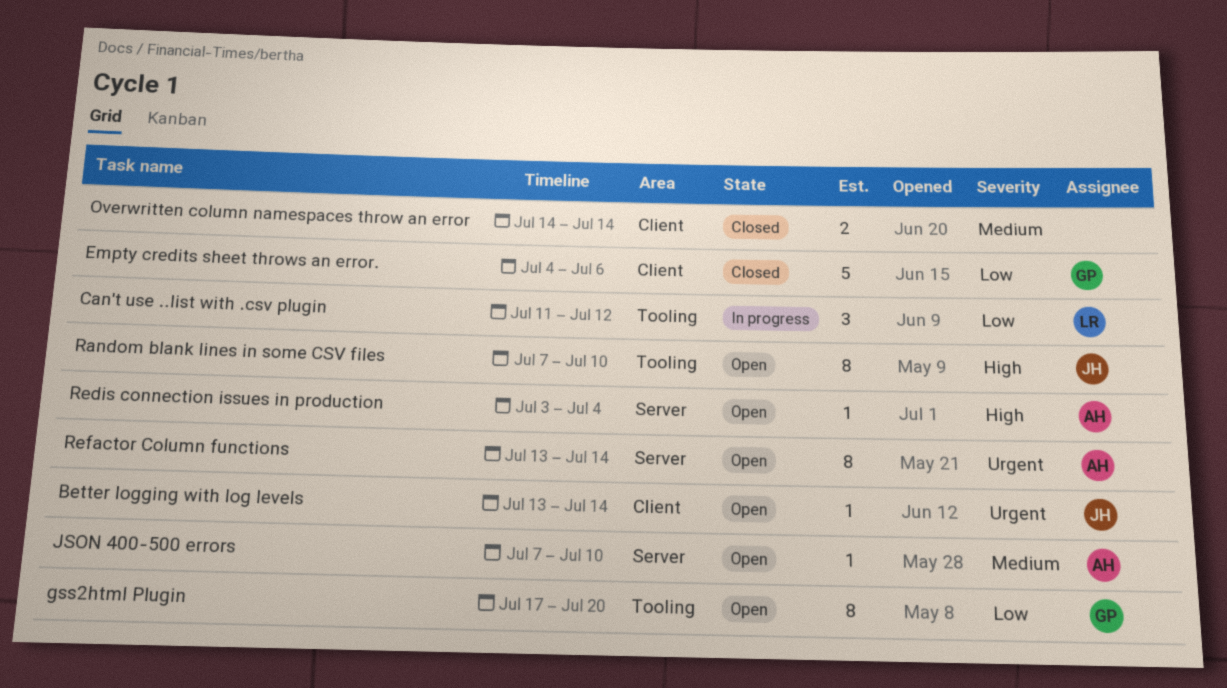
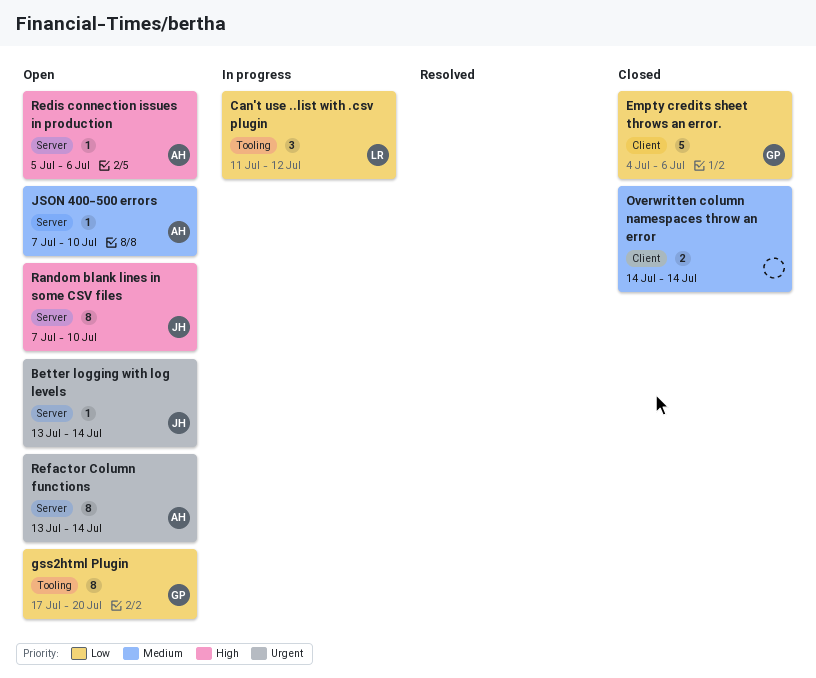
Better logging with log levels, label: Client -> Server
Random blank lines in some CSV files, label: Tooling -> Server
Redis connection issues in production, start: Jul 3 -> Jul 5
Redis connection issues in production, due: Jul 4 -> Jul 6

